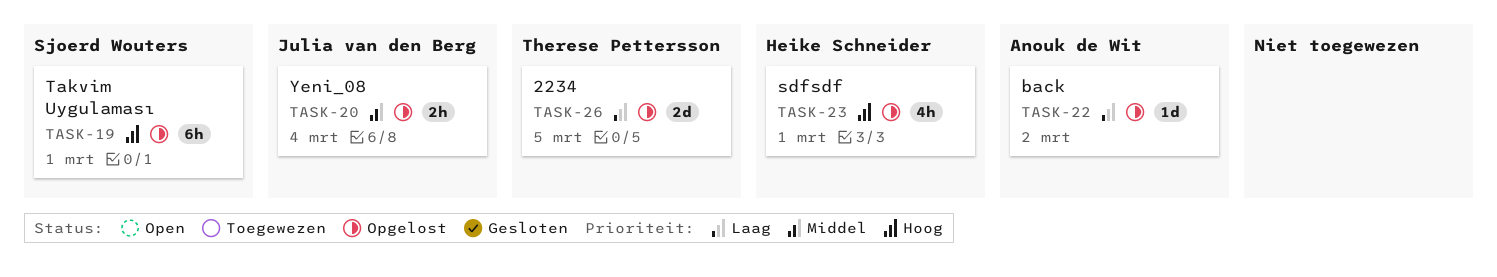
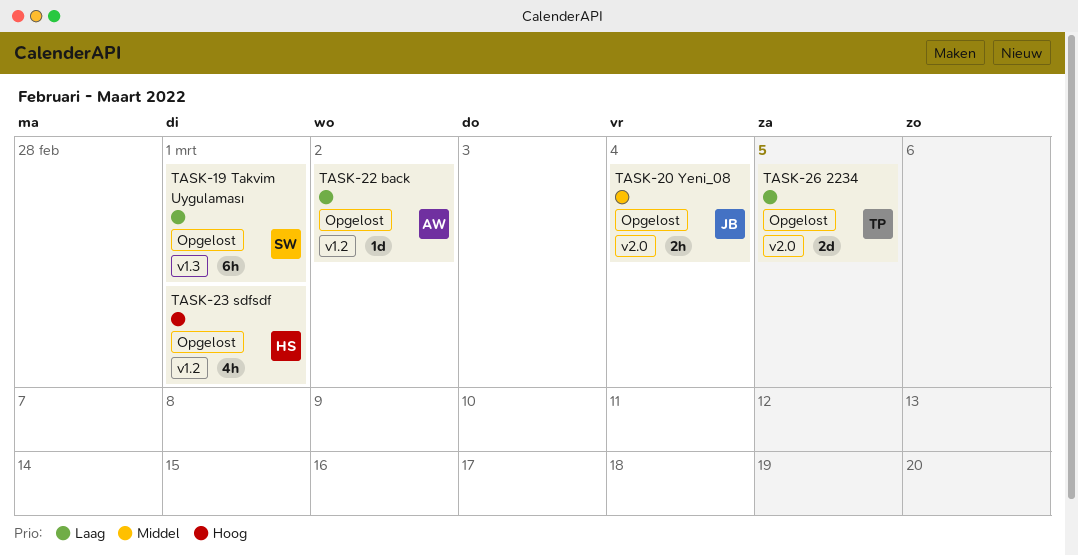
TASK-19, priority: Hoog -> Laag

